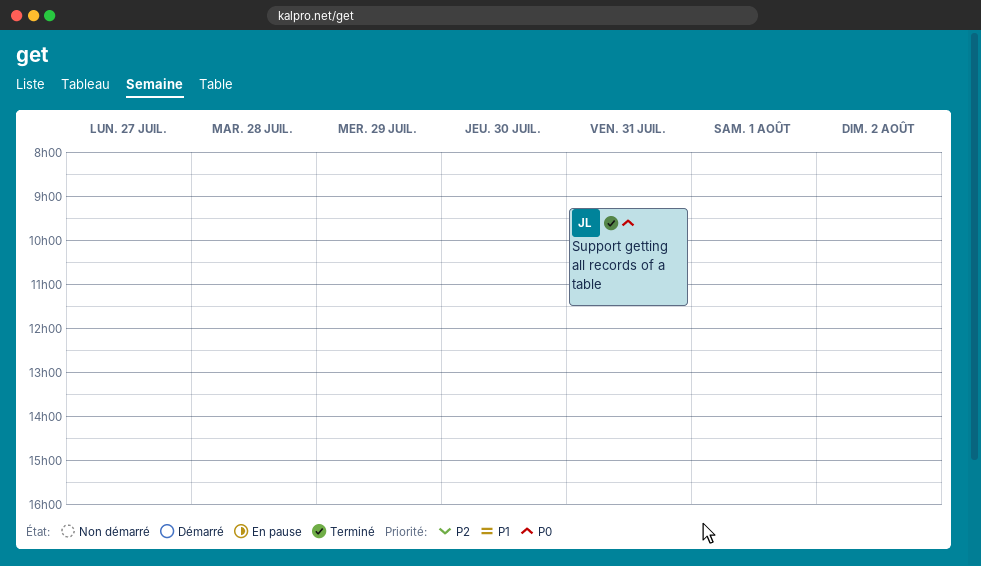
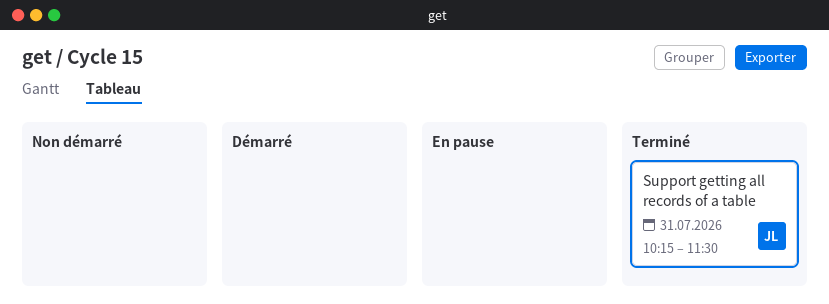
Support getting all records of a table, begins: 09:15 -> 10:15

